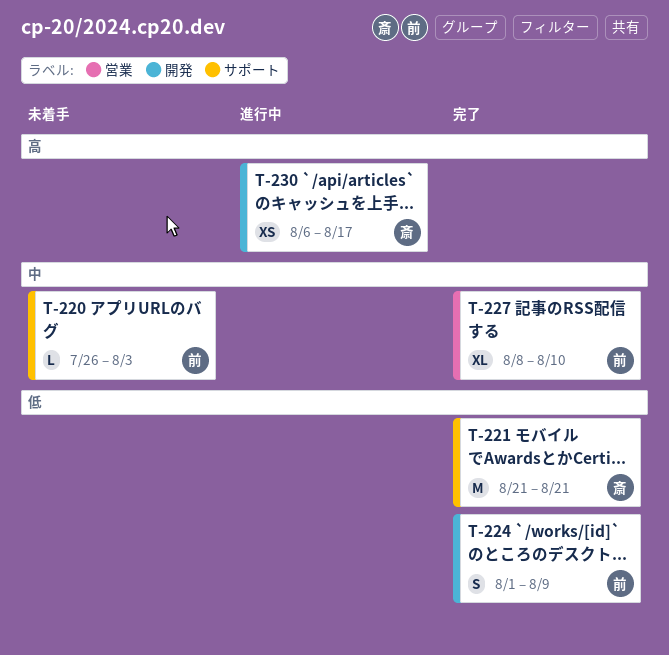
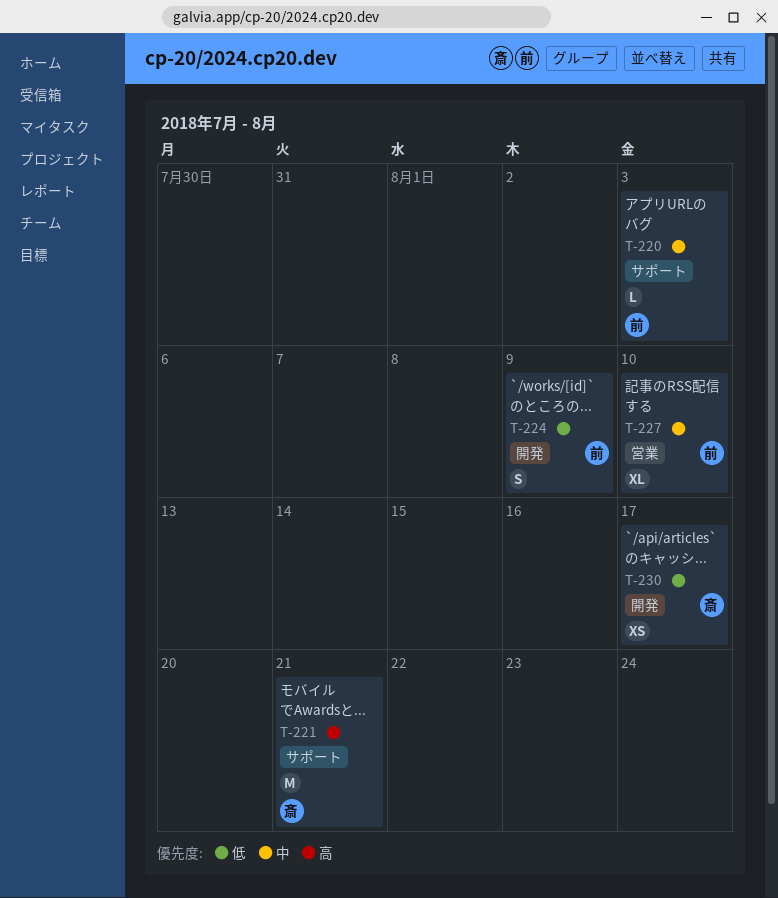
T-221, priority: 低 -> 高
T-230, priority: 高 -> 低

